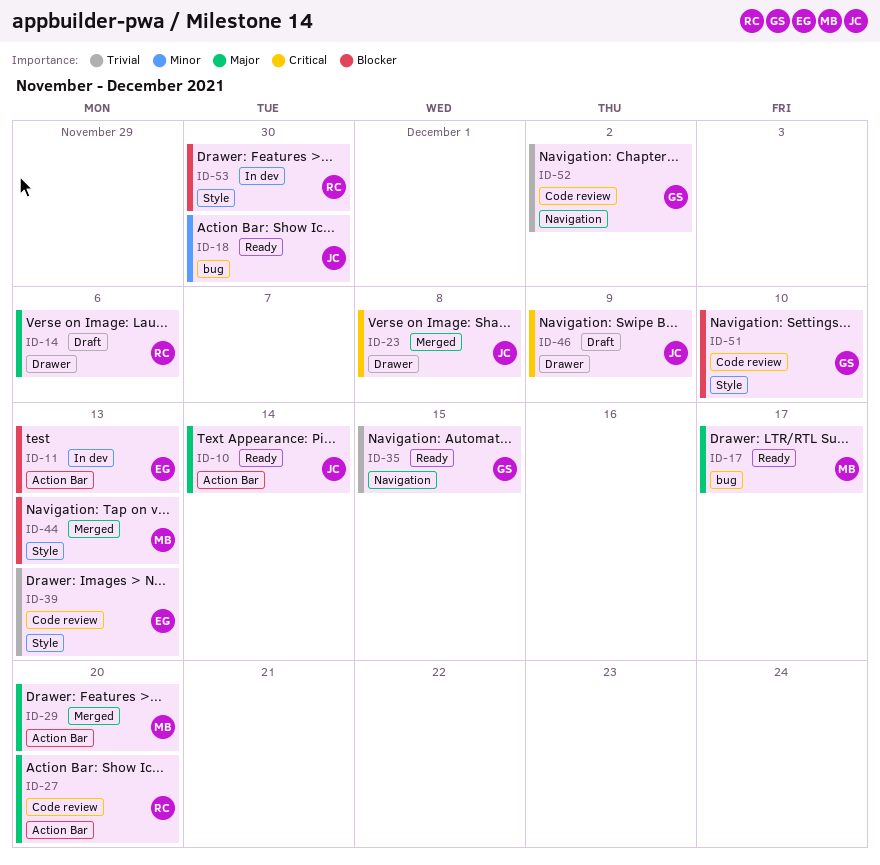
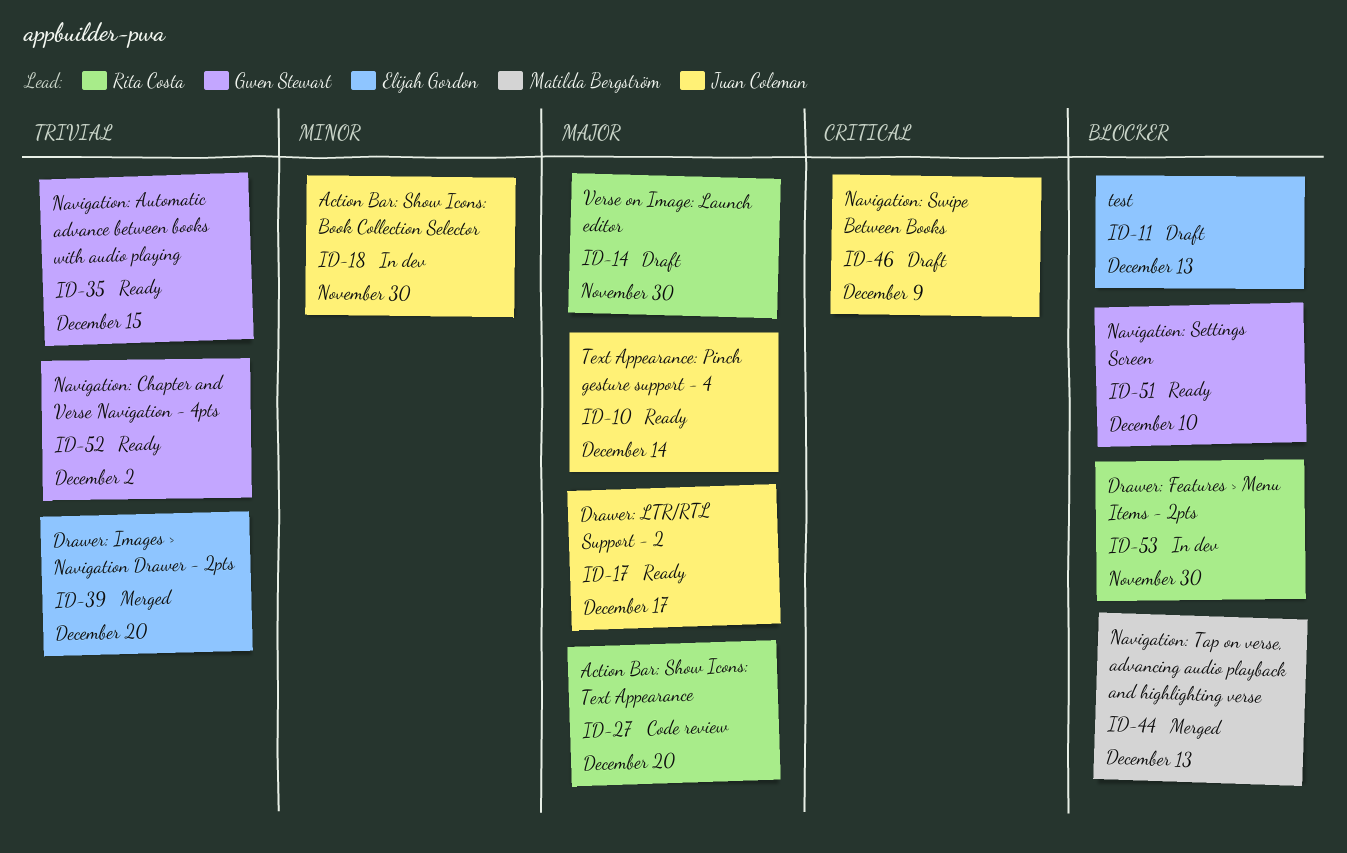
ID-11, status: In dev -> Draft
ID-14, due: Dec 6 -> Nov 30
ID-17, owner: Matilda Bergström -> Juan Coleman
ID-18, status: Ready -> In dev
ID-23: present -> none
ID-29: present -> none
ID-39, status: Code review -> Merged
ID-39, due: Dec 13 -> Dec 20
ID-51, status: Code review -> Ready
ID-52, status: Code review -> Ready

